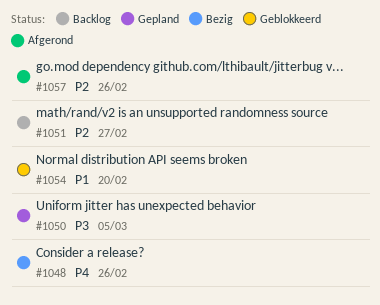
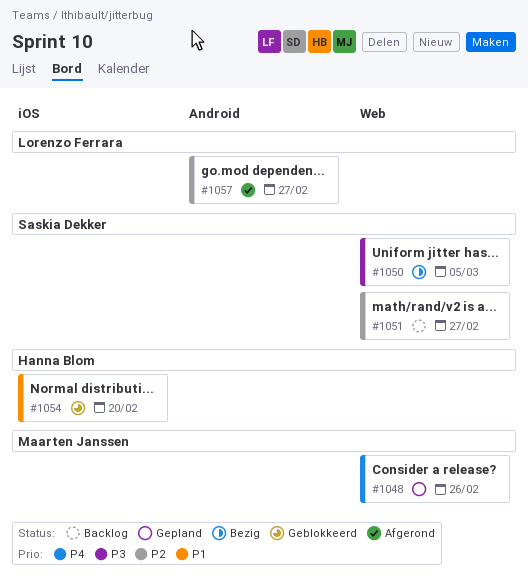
#1048, status: Bezig -> Gepland
#1050, status: Gepland -> Bezig
#1057, due: Feb 26 -> Feb 27

